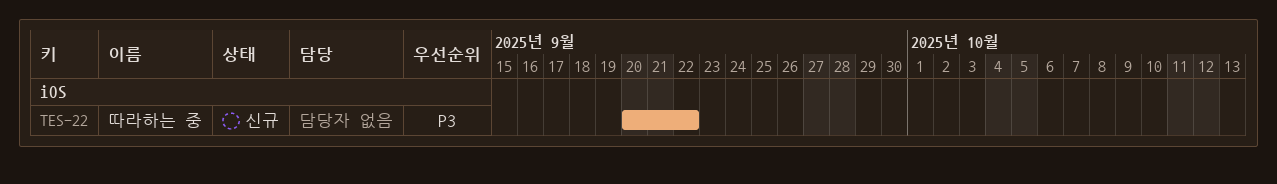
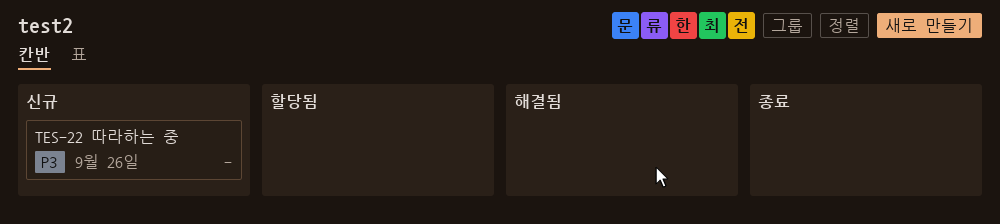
TES-22, due: Sep 22 -> Sep 26

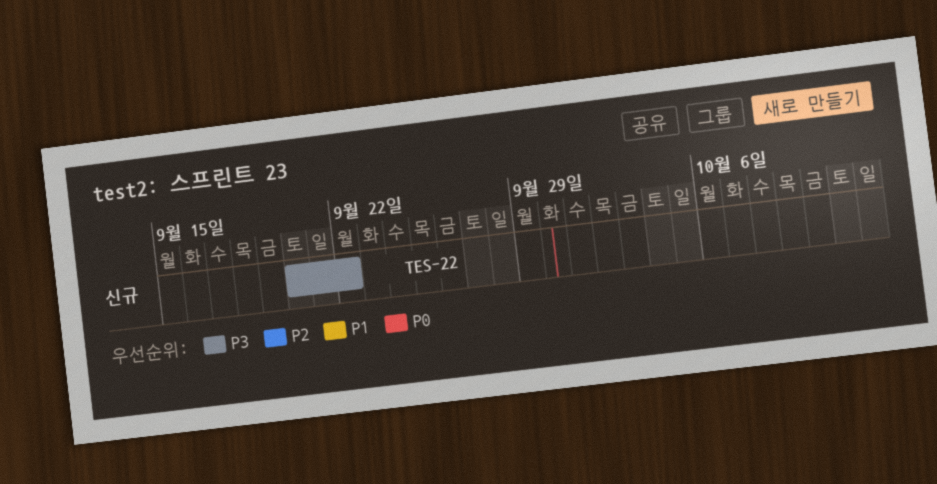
TES-22, due: Sep 26 -> Sep 22

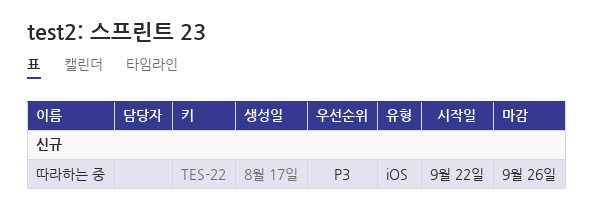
TES-22, start: Sep 20 -> Sep 22
TES-22, due: Sep 22 -> Sep 26

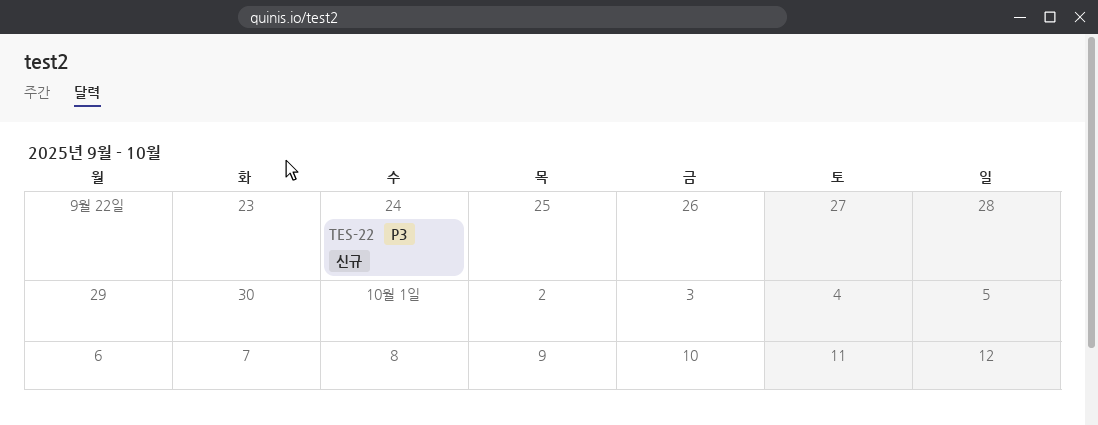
TES-22, due: Sep 26 -> Sep 24

